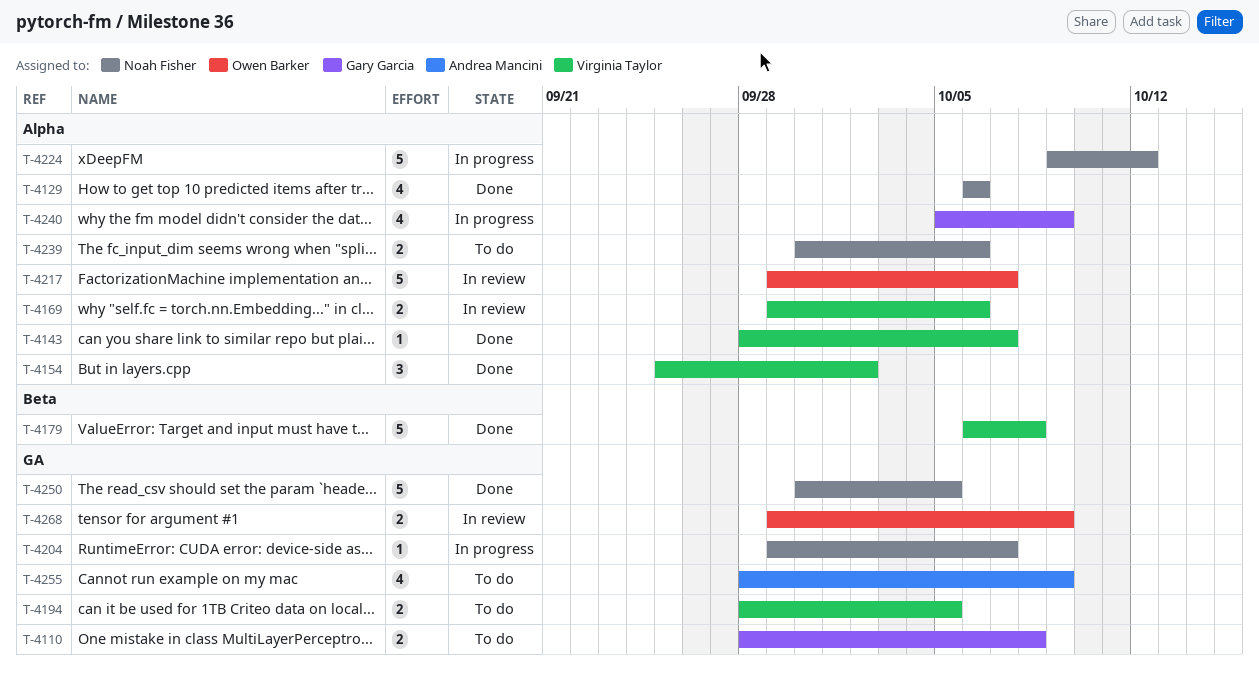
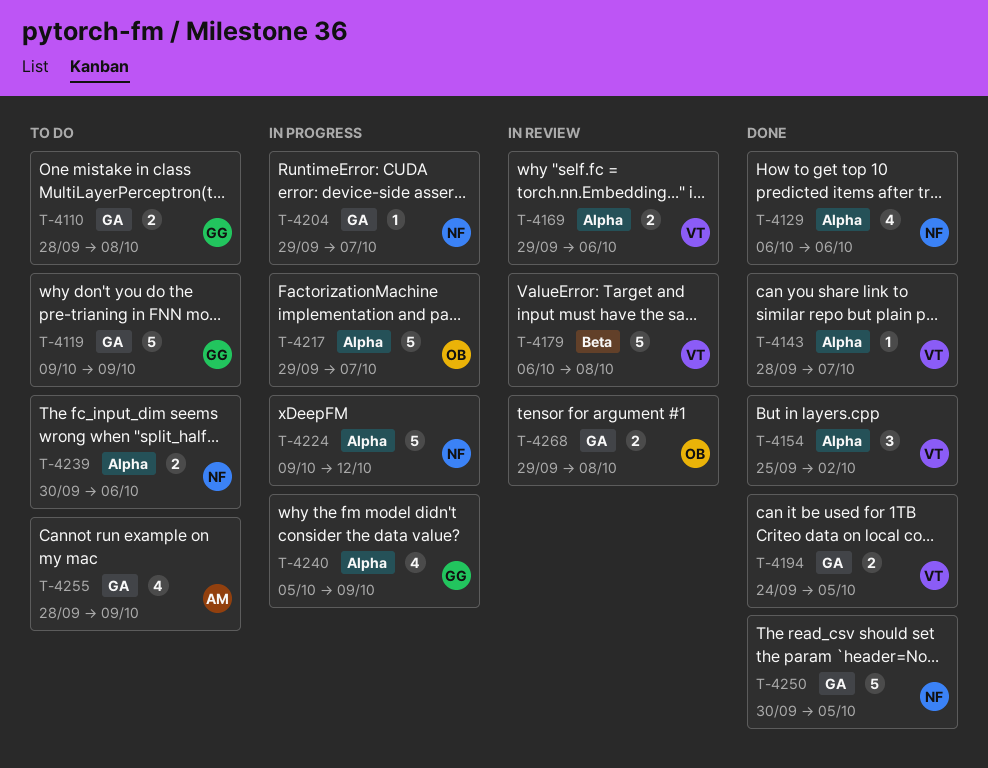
T-4119: none -> present
T-4179, status: Done -> In review
T-4194, status: To do -> Done
T-4194, start: Sep 28 -> Sep 24
T-4217, status: In review -> In progress
T-4268, due: Oct 9 -> Oct 8

